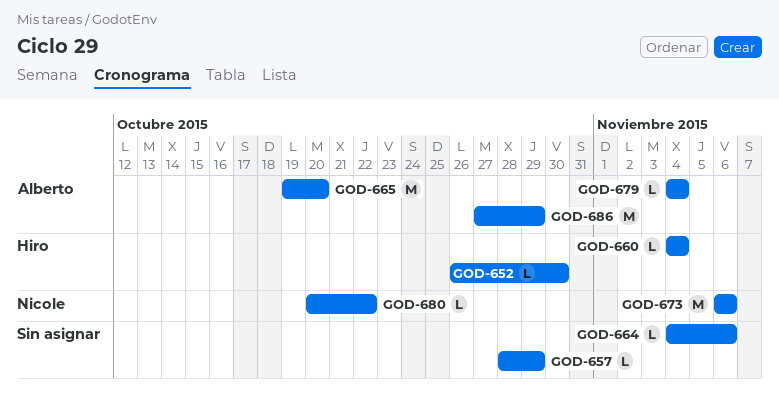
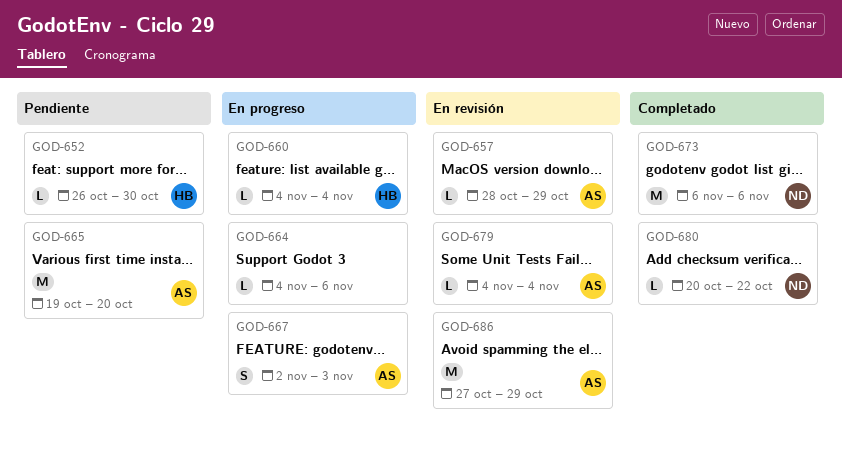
GOD-657, owner: none -> Alberto
GOD-667: none -> present

